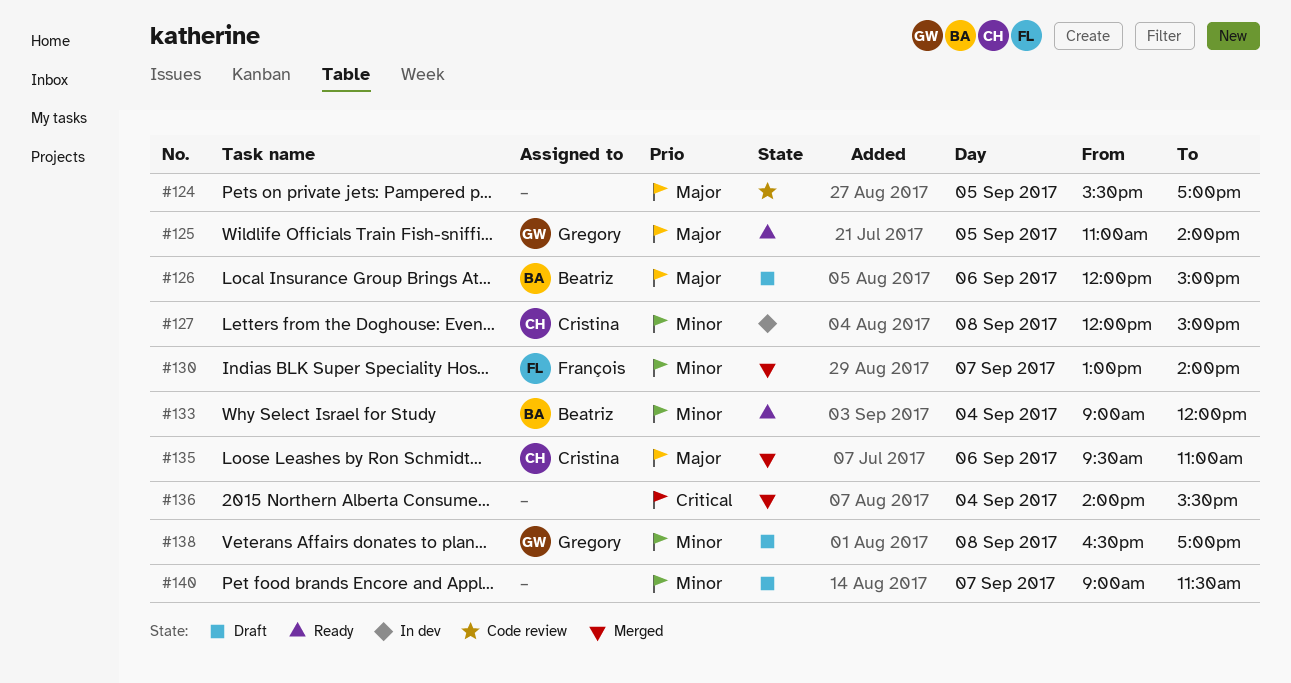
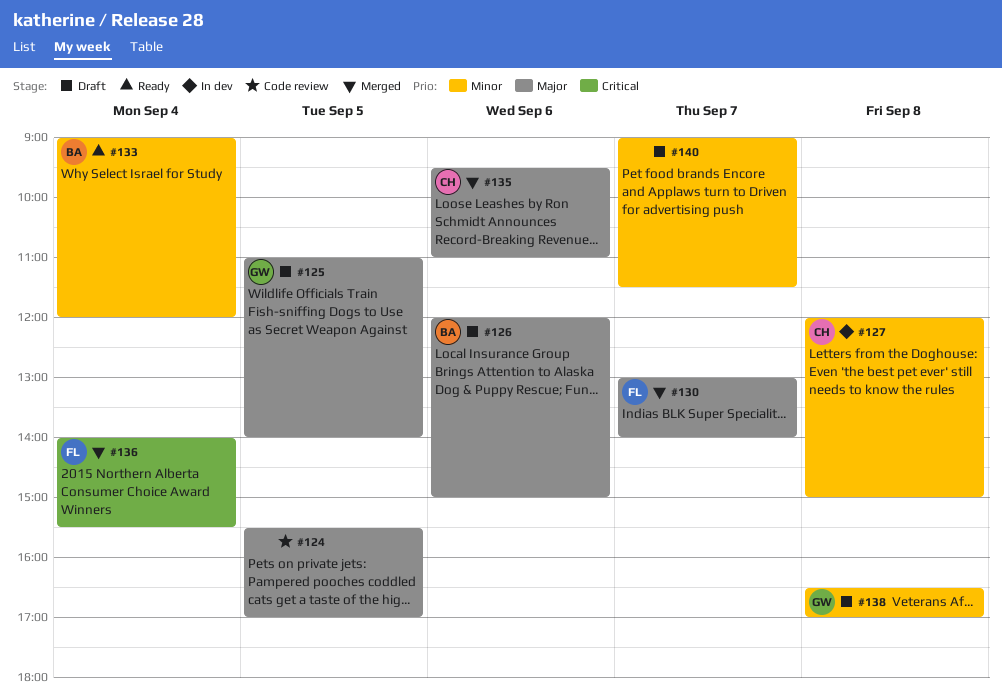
#125, status: Ready -> Draft
#130, priority: Minor -> Major
#136, owner: none -> François

